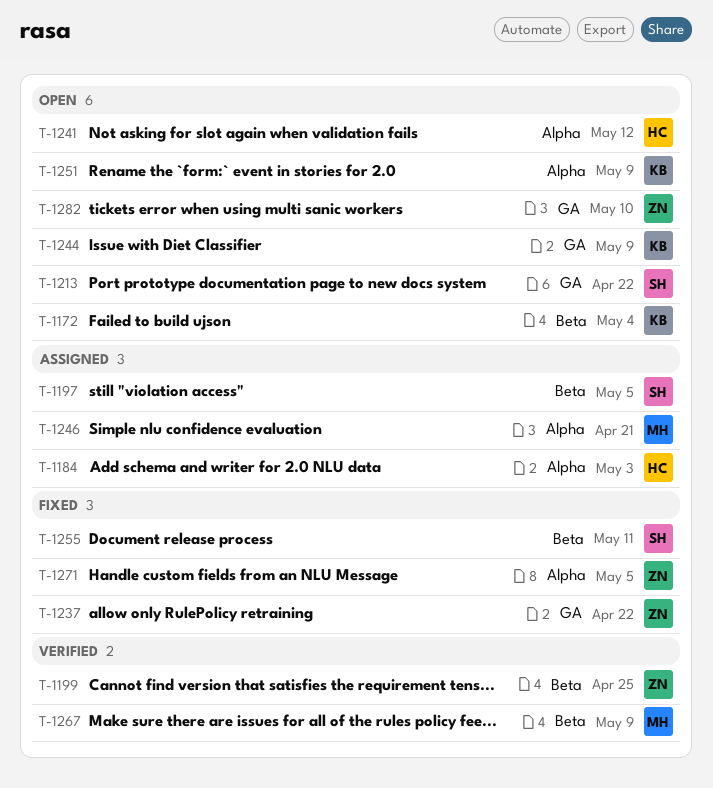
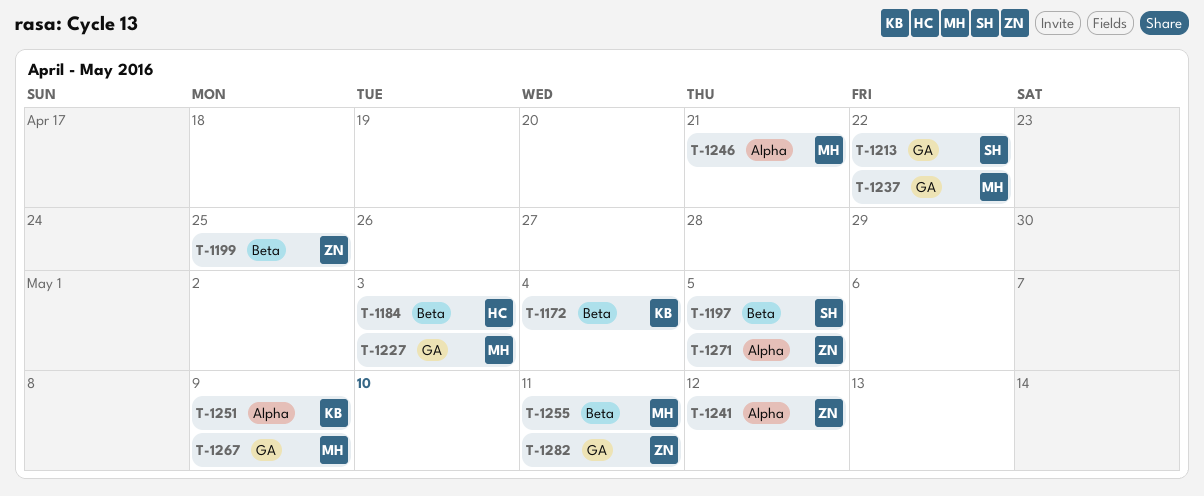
T-1184, label: Alpha -> Beta
T-1227: none -> present
T-1237, owner: ZN -> MH
T-1241, owner: HC -> ZN
T-1244: present -> none
T-1255, owner: SH -> MH
T-1267, label: Beta -> GA
T-1282, due: May 10 -> May 11

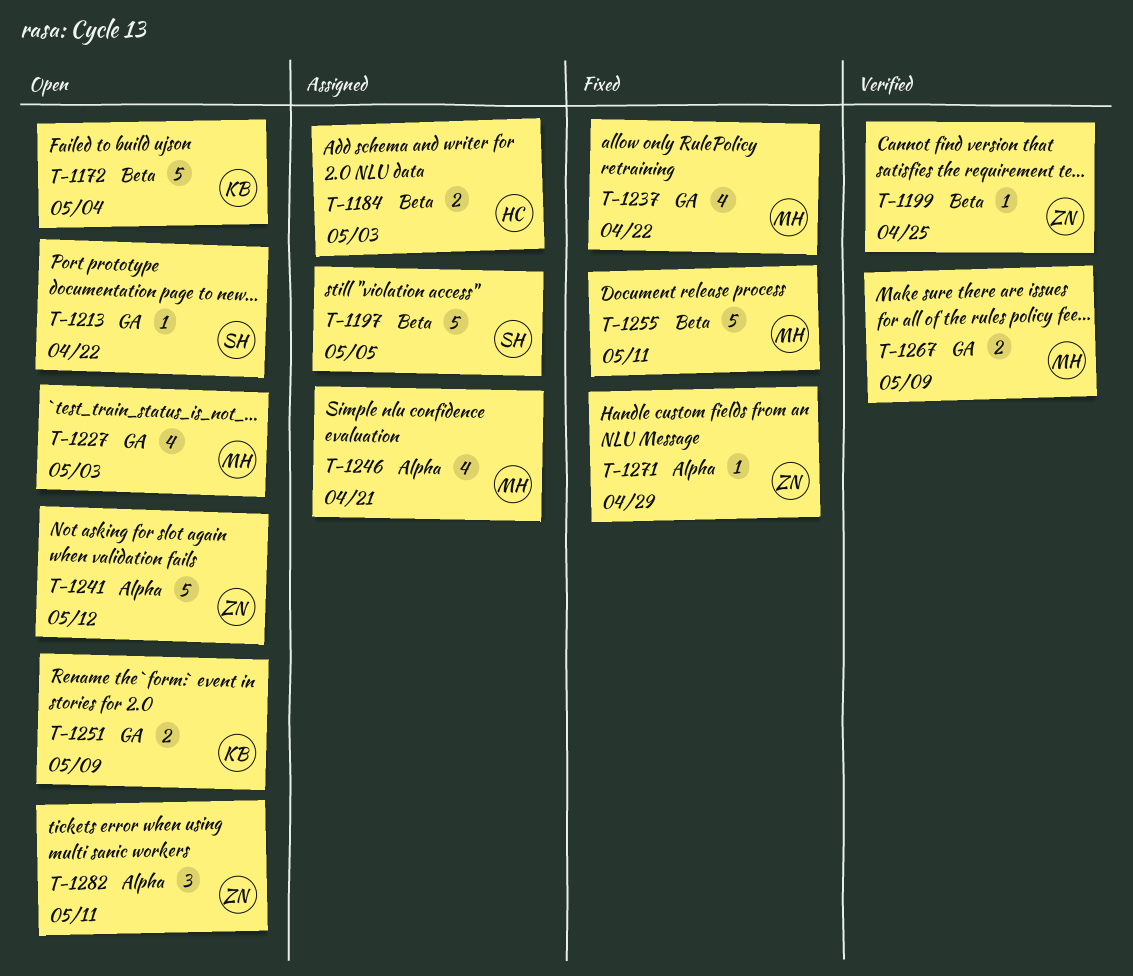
T-1251, label: Alpha -> GA
T-1271, due: May 5 -> Apr 29
T-1282, label: GA -> Alpha

